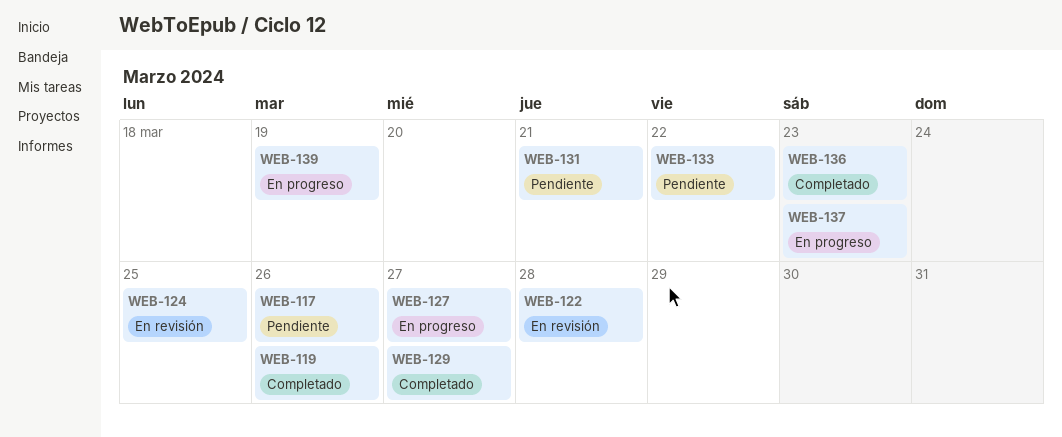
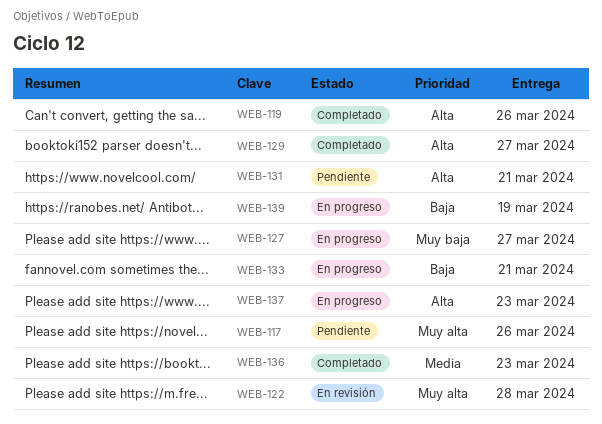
WEB-124: present -> none
WEB-133, status: Pendiente -> En progreso
WEB-133, due: Mar 22 -> Mar 21

